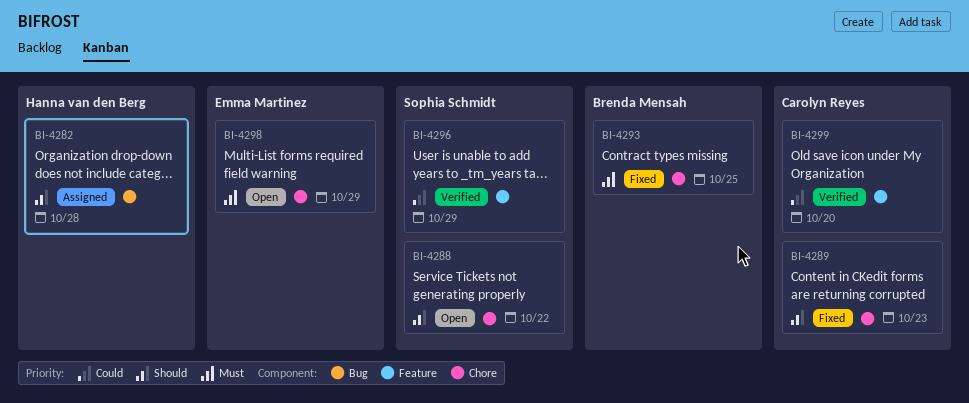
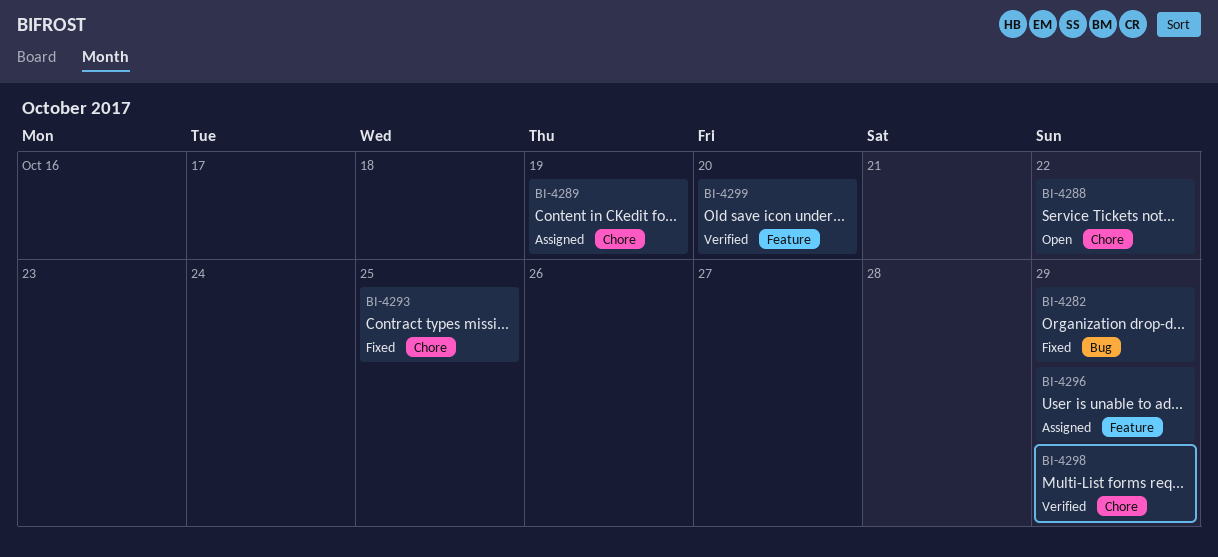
BI-4282, status: Assigned -> Fixed
BI-4282, due: Oct 28 -> Oct 29
BI-4289, status: Fixed -> Assigned
BI-4289, due: Oct 23 -> Oct 19
BI-4296, status: Verified -> Assigned
BI-4298, status: Open -> Verified

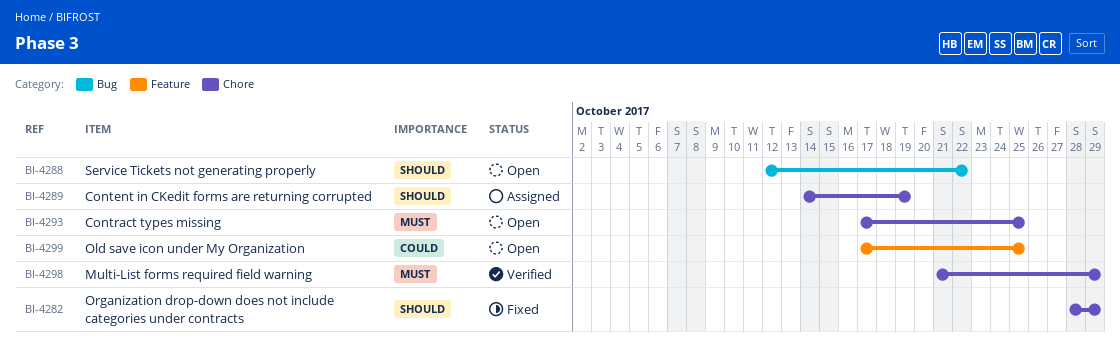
BI-4282, label: Bug -> Chore
BI-4288, label: Chore -> Bug
BI-4293, status: Fixed -> Open
BI-4296: present -> none
BI-4299, status: Verified -> Open
BI-4299, due: Oct 20 -> Oct 25

